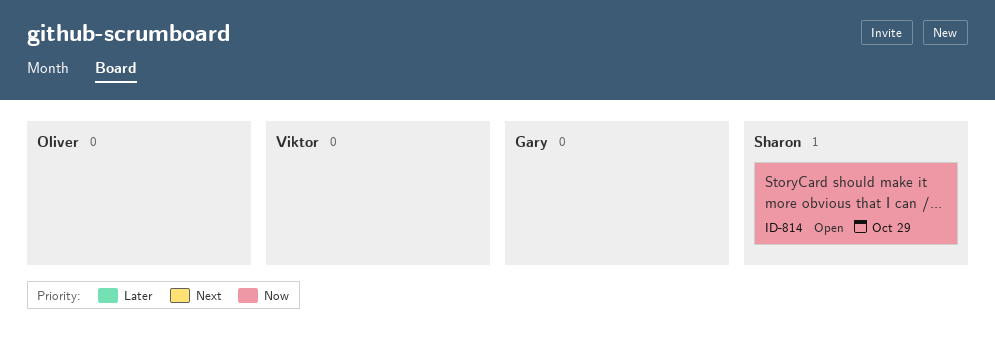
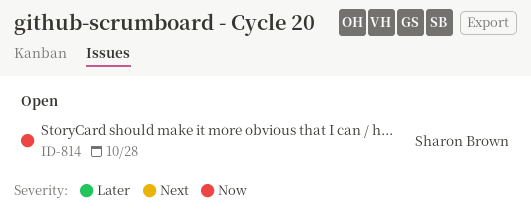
ID-814, due: Oct 29 -> Oct 28

